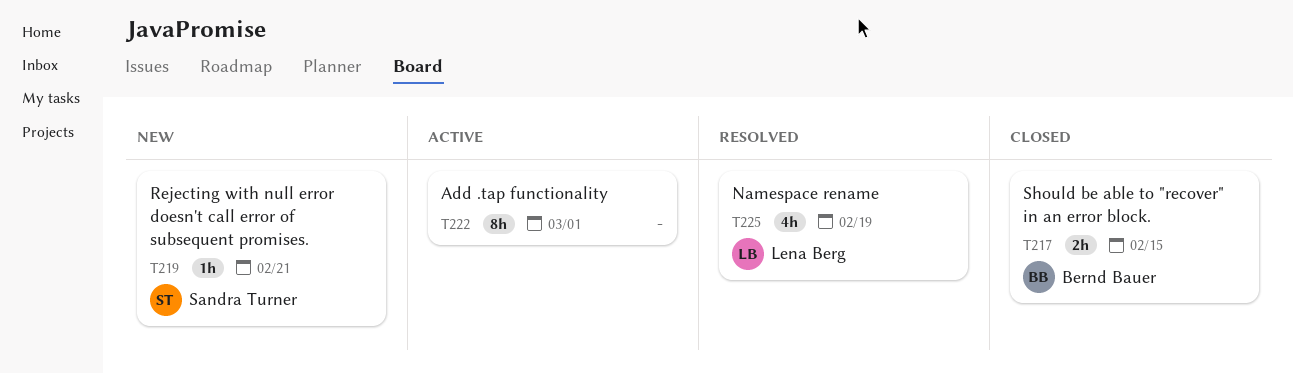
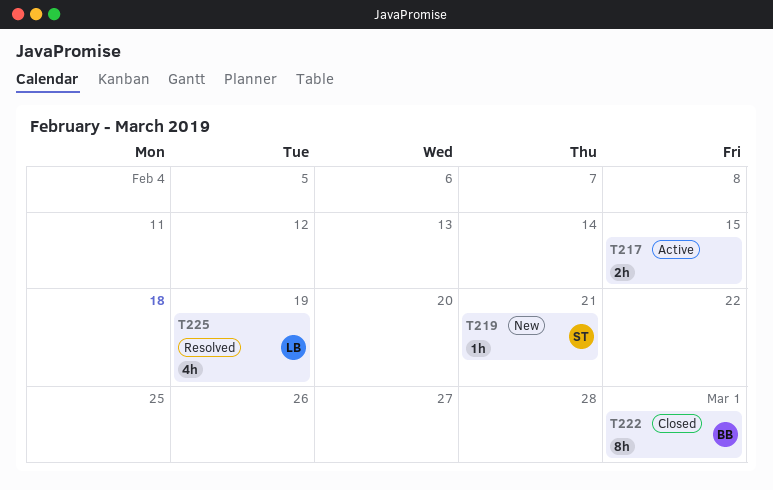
T217, status: Closed -> Active
T217, owner: Bernd Bauer -> none
T222, status: Active -> Closed
T222, owner: none -> Bernd Bauer

